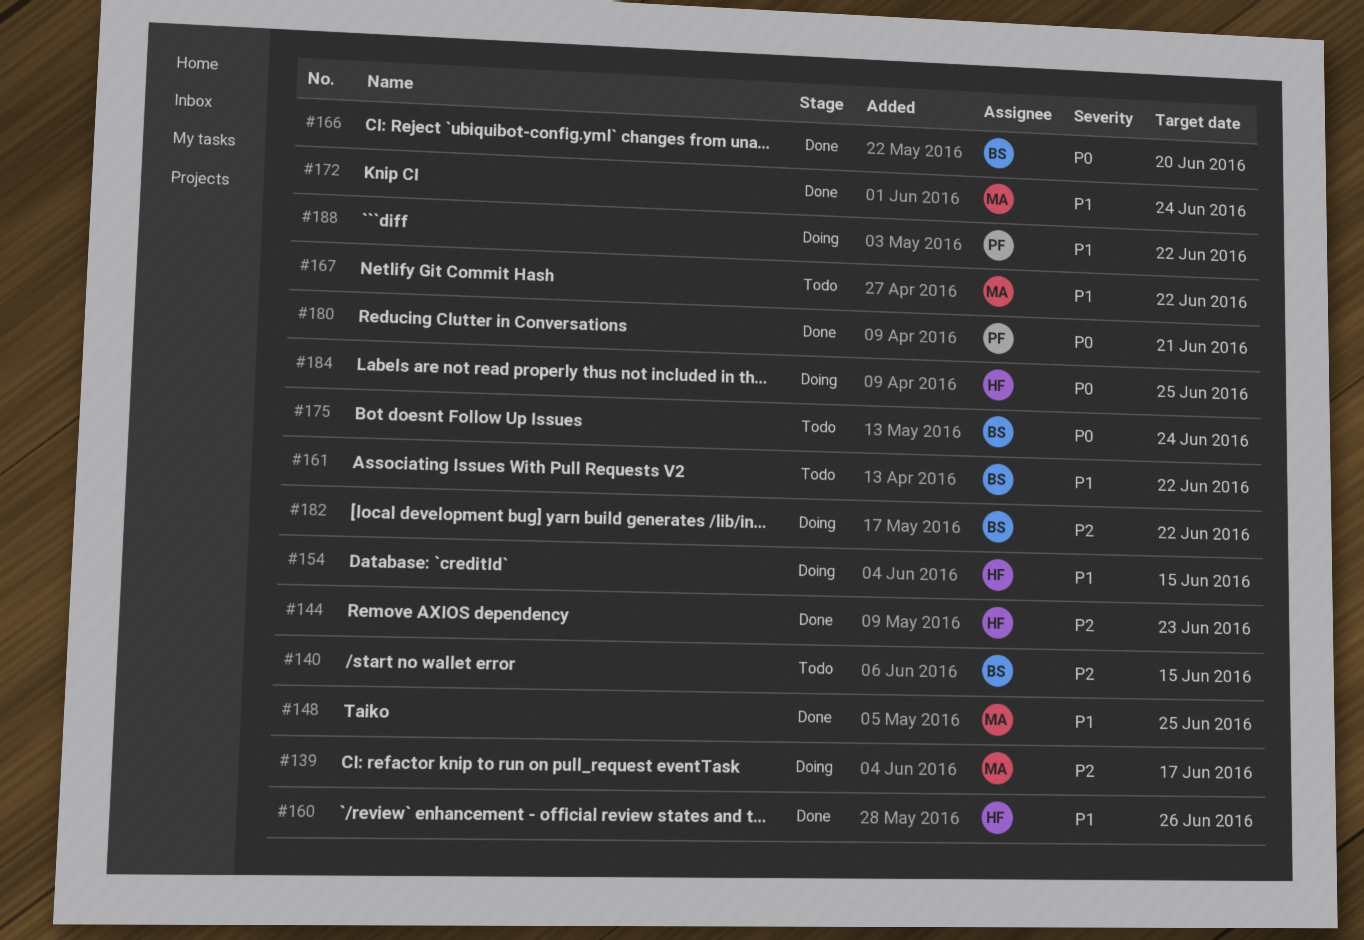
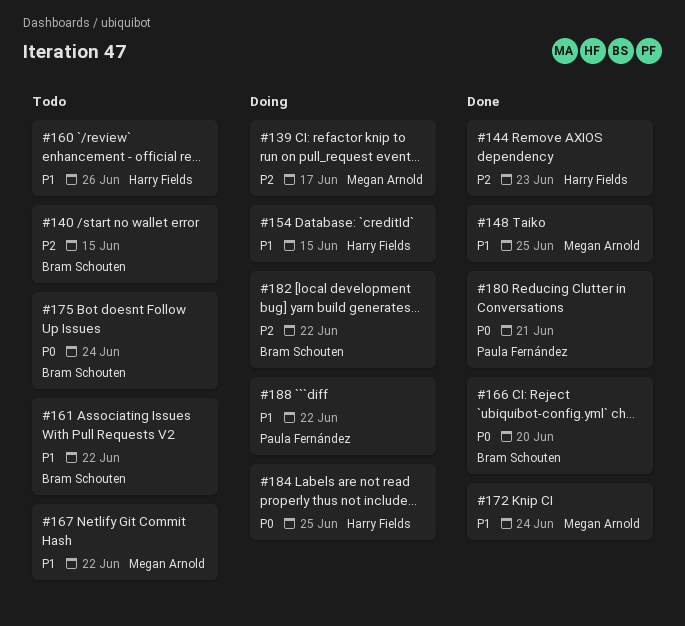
#160, status: Done -> Todo

